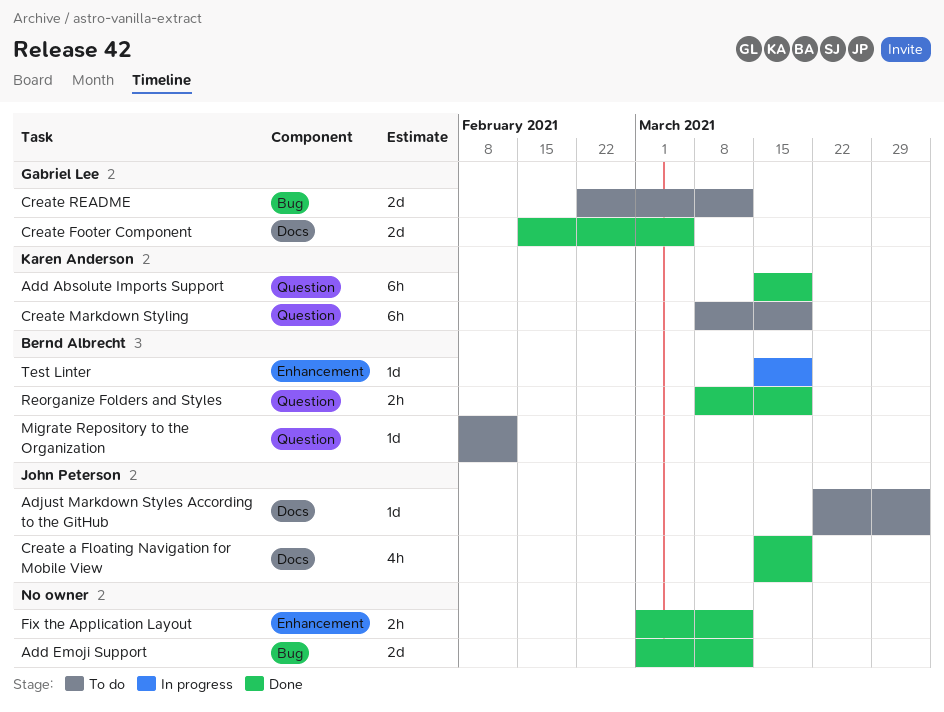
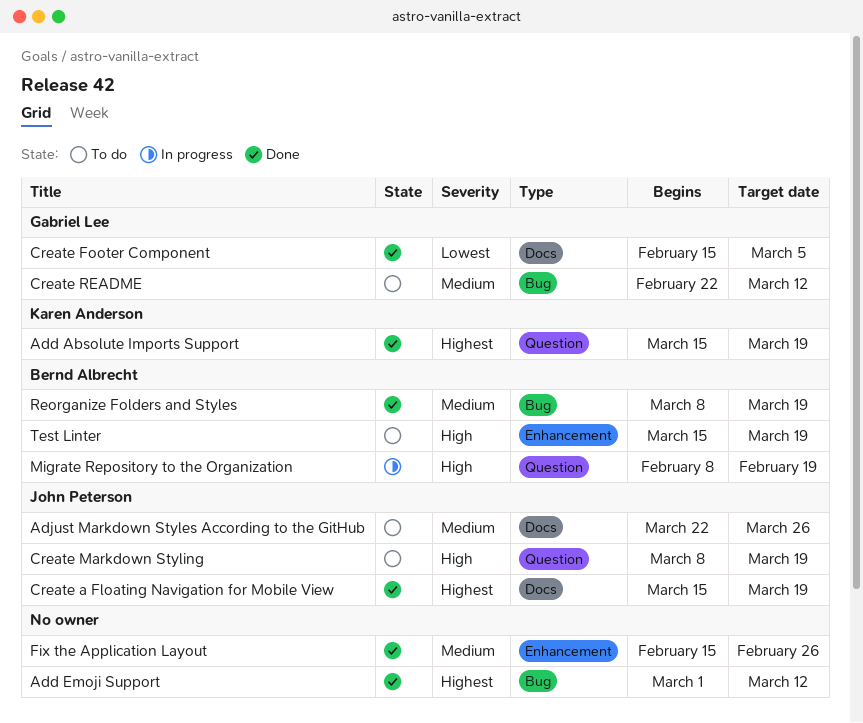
Adjust Markdown Styles According to the GitHub, due: Apr 2 -> Mar 26
Create Markdown Styling, owner: Karen Anderson -> John Peterson
Fix the Application Layout, start: Mar 1 -> Feb 15
Fix the Application Layout, due: Mar 12 -> Feb 26
Migrate Repository to the Organization, status: To do -> In progress
Migrate Repository to the Organization, due: Feb 12 -> Feb 19
Reorganize Folders and Styles, label: Question -> Bug
Test Linter, status: In progress -> To do

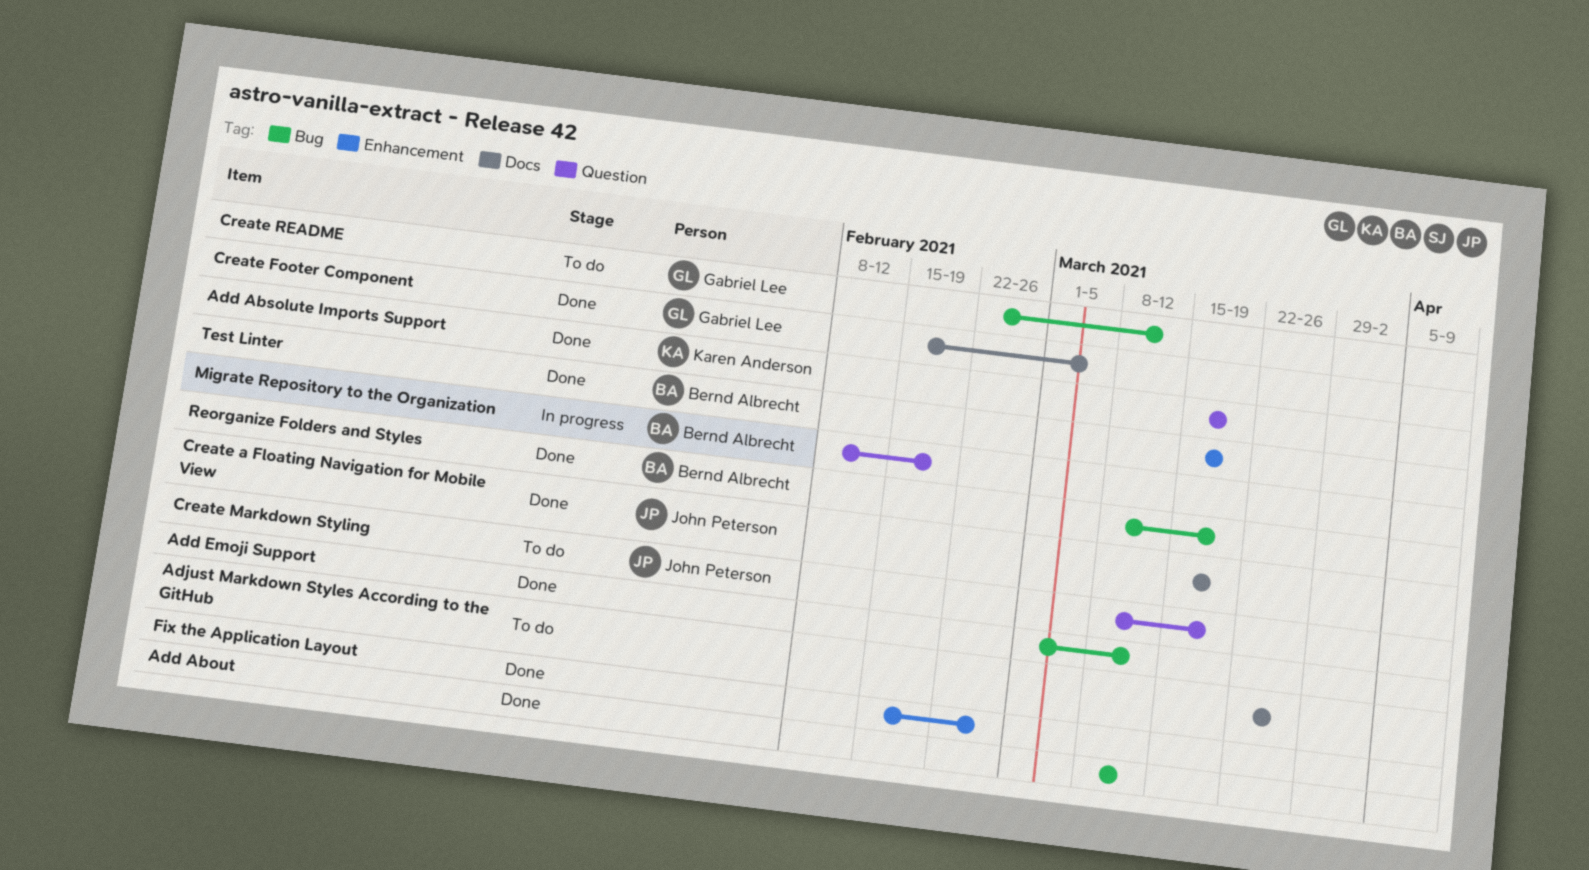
Add About: none -> present
Adjust Markdown Styles According to the GitHub, owner: John Peterson -> none
Test Linter, status: To do -> Done

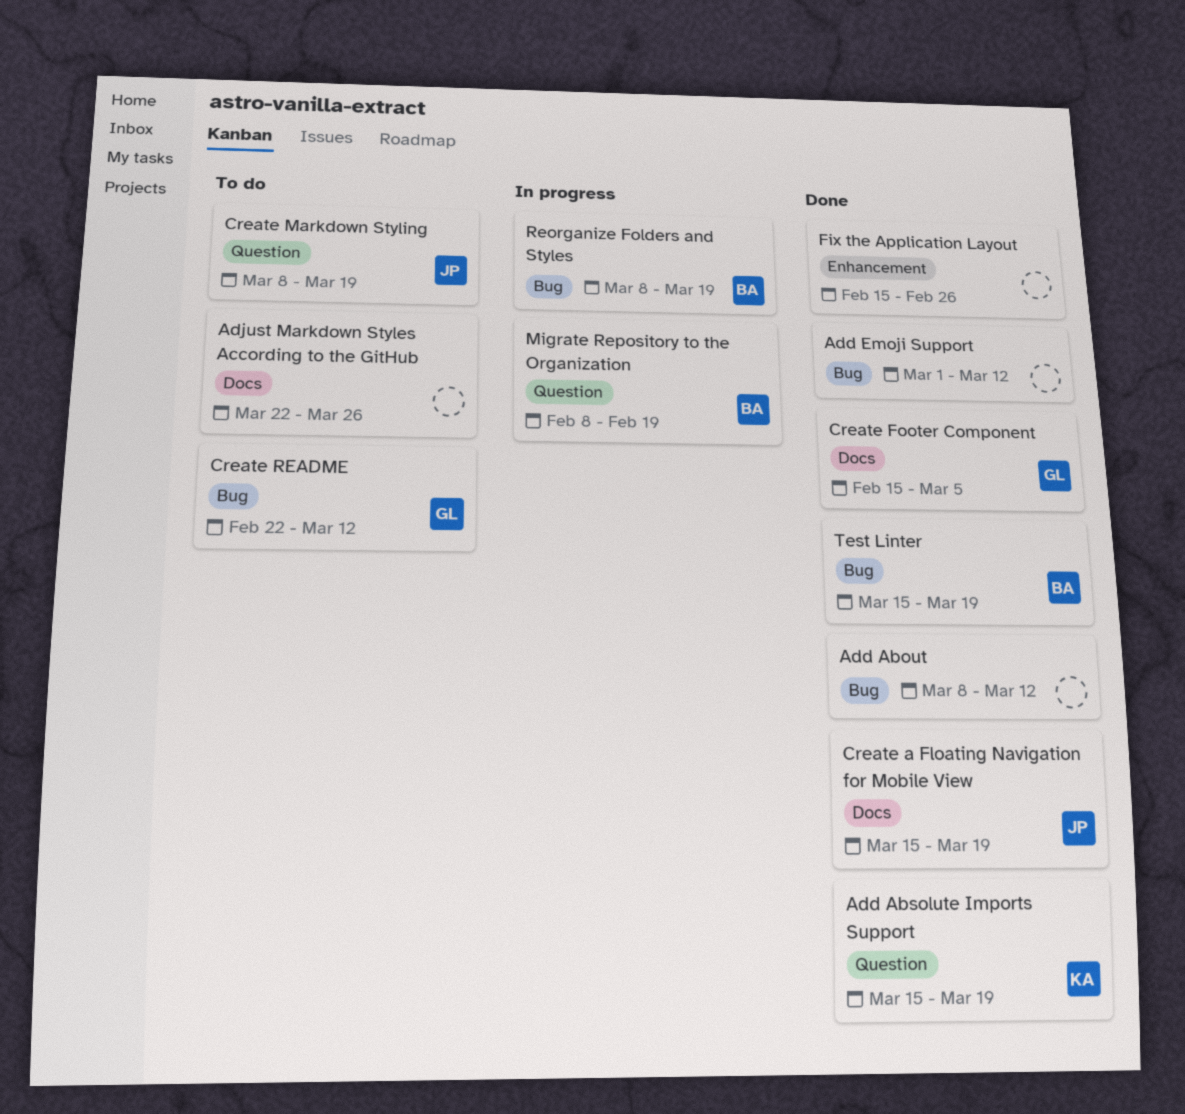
Reorganize Folders and Styles, status: Done -> In progress
Test Linter, label: Enhancement -> Bug

